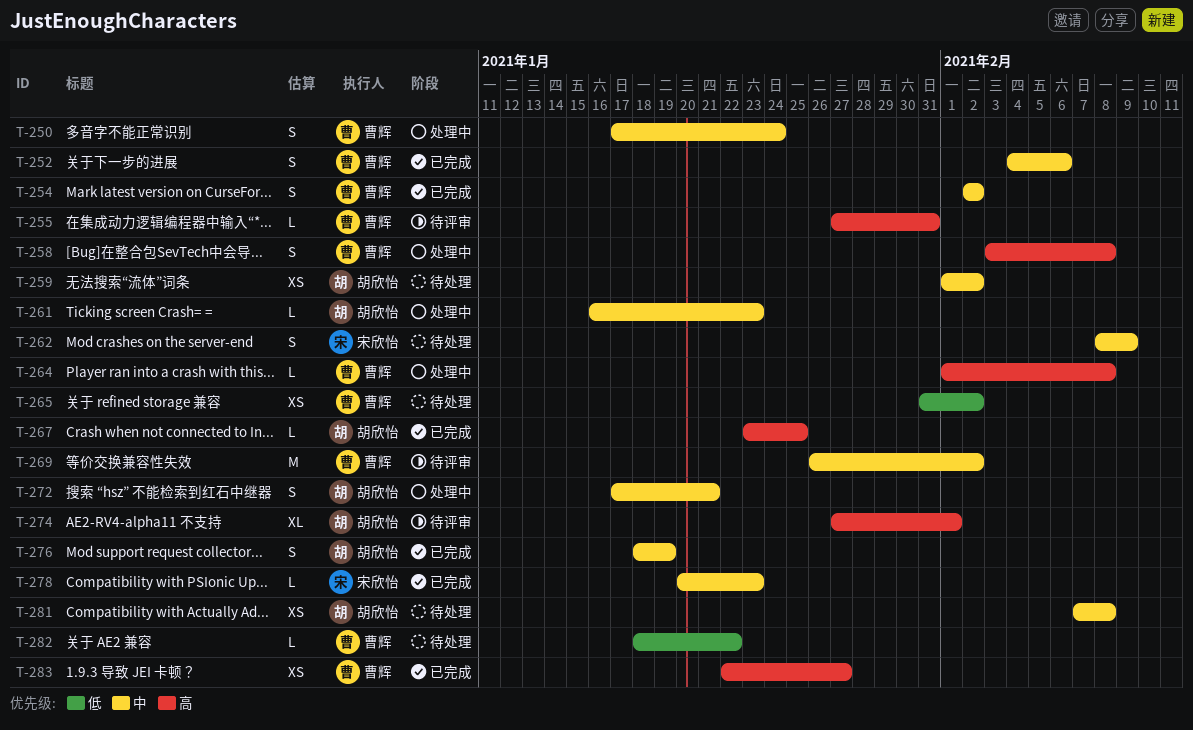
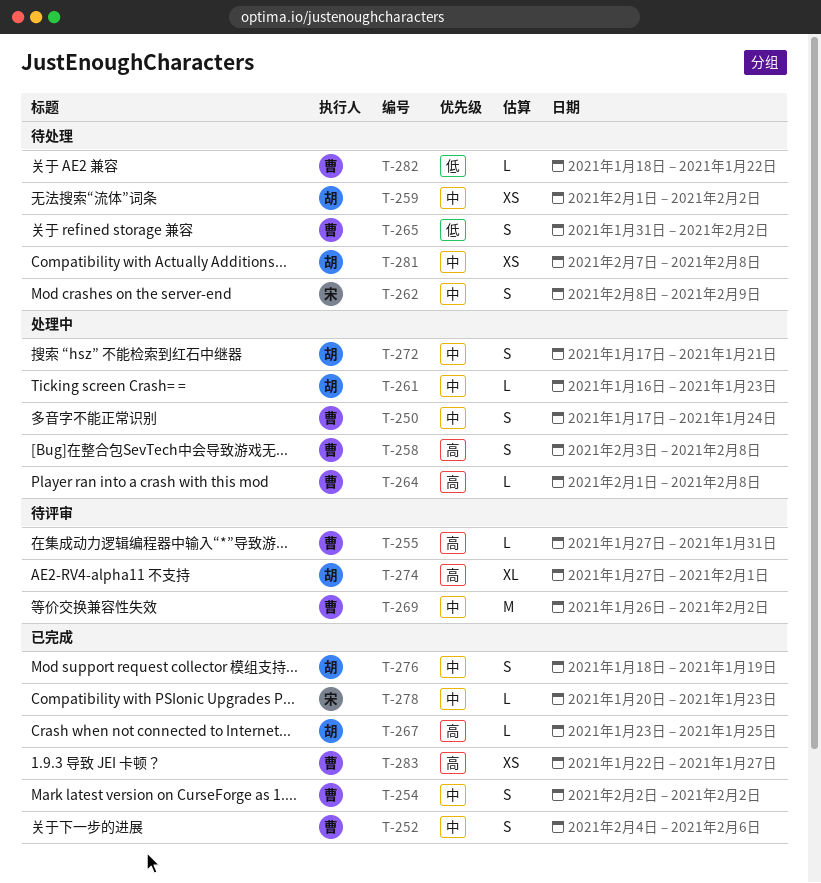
T-265, estimate: XS -> S

